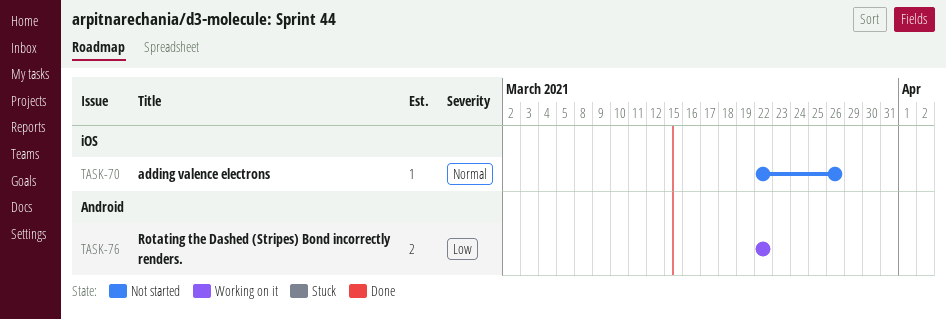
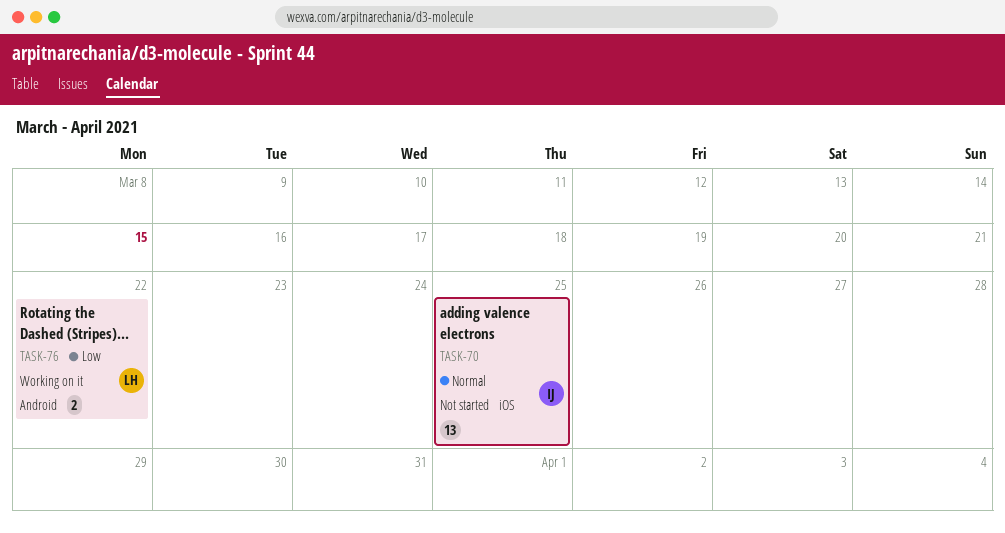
TASK-70, estimate: 1 -> 13
TASK-70, due: Mar 26 -> Mar 25

